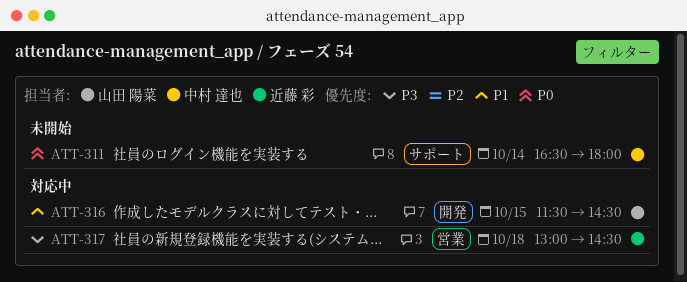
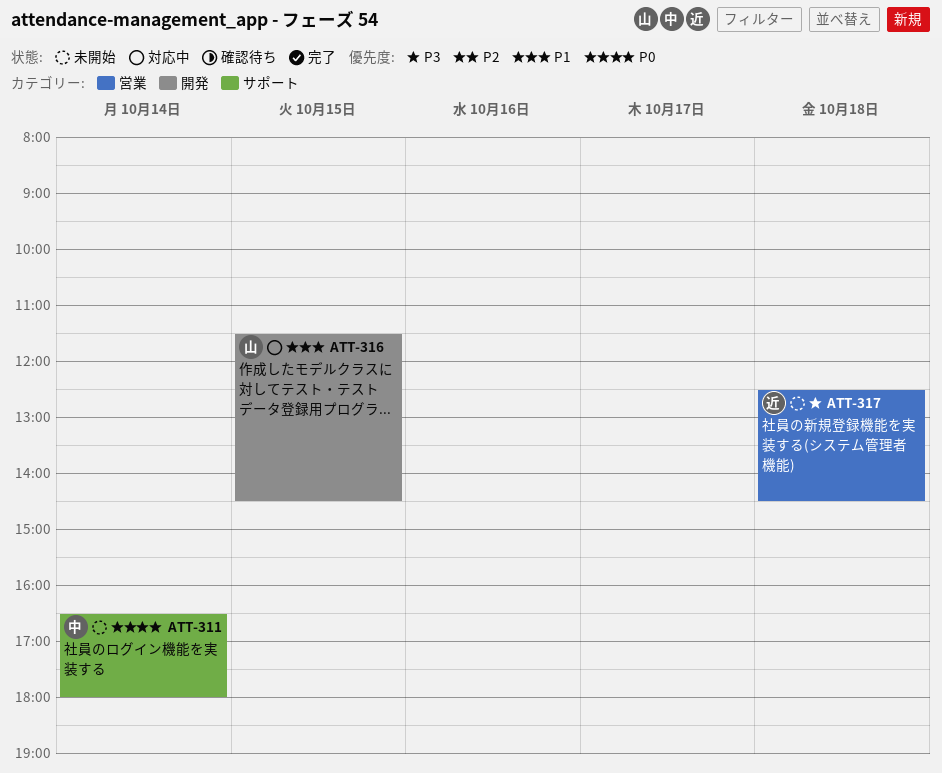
ATT-317, status: 対応中 -> 未開始
ATT-317, begins: 13:00 -> 12:30

